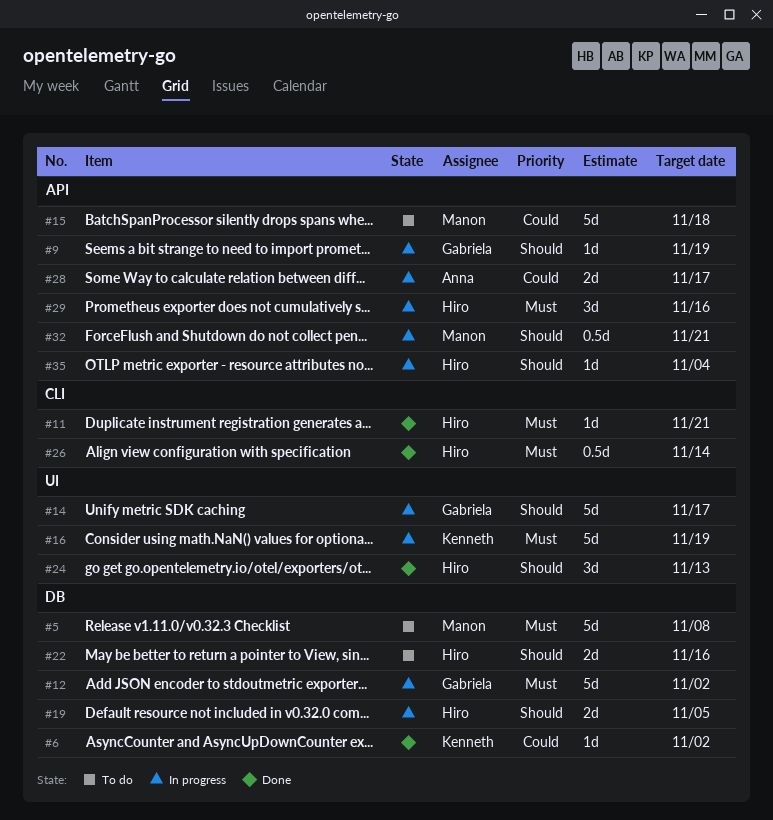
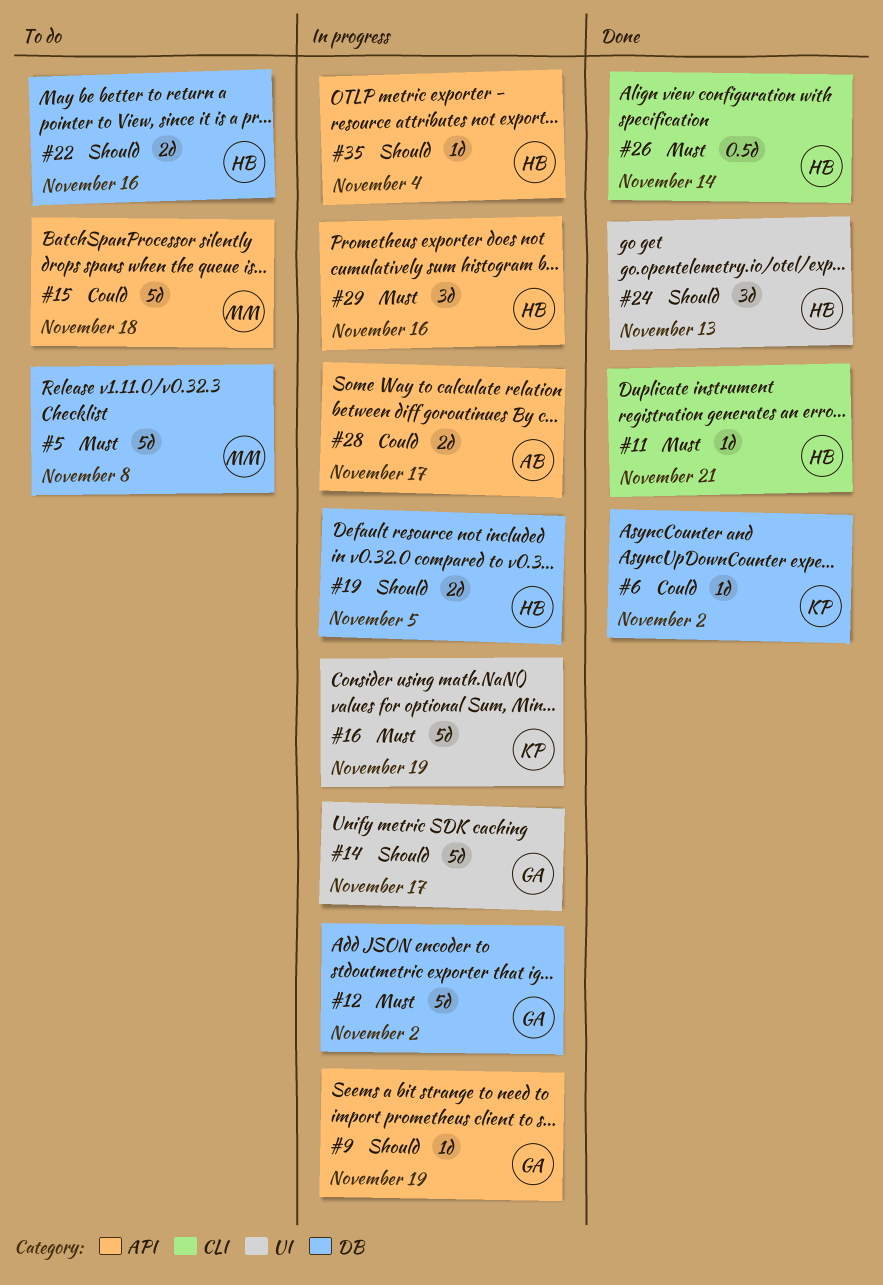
#32: present -> none

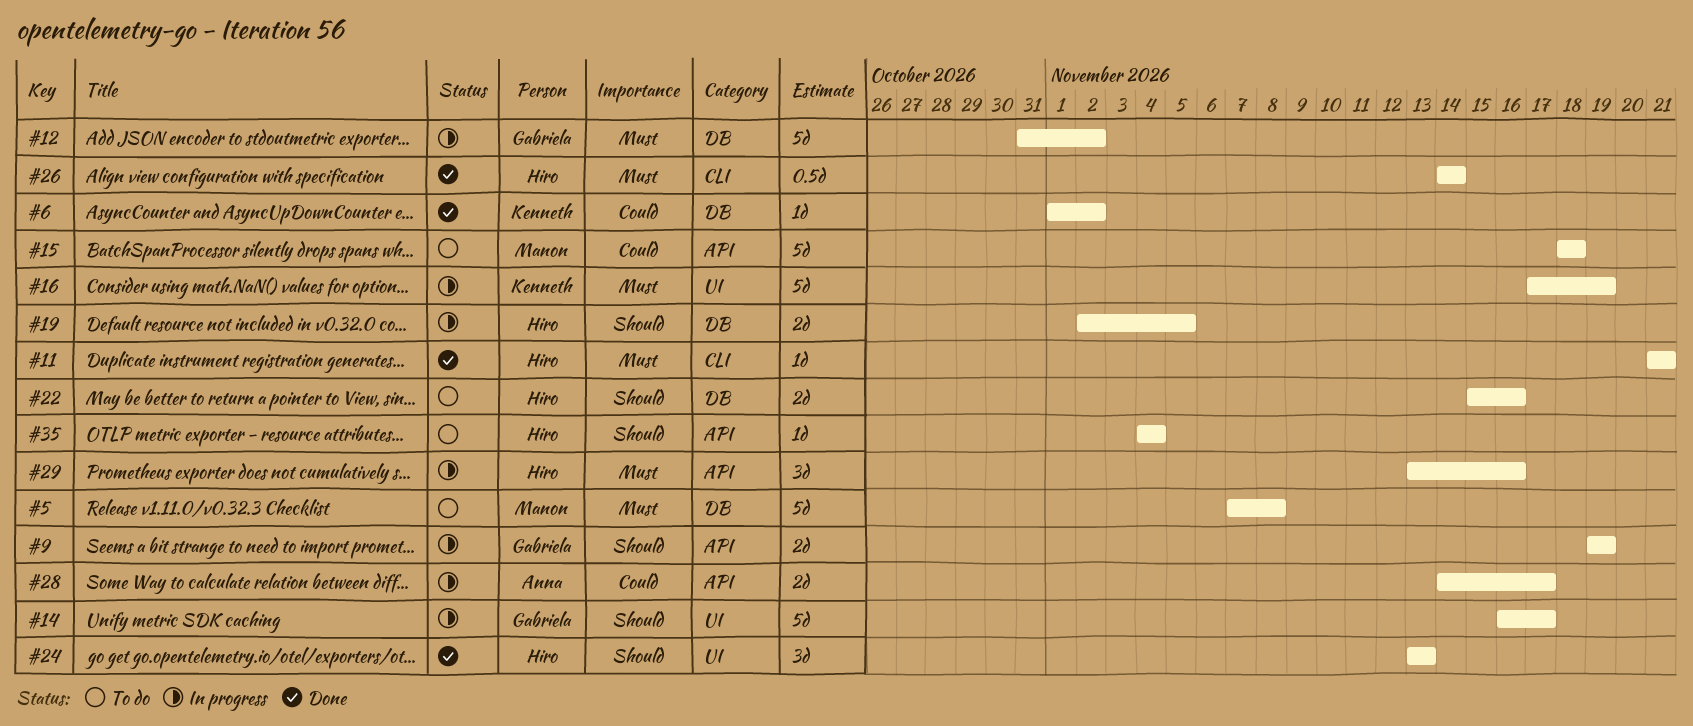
#9, estimate: 1d -> 2d
#35, status: In progress -> To do

